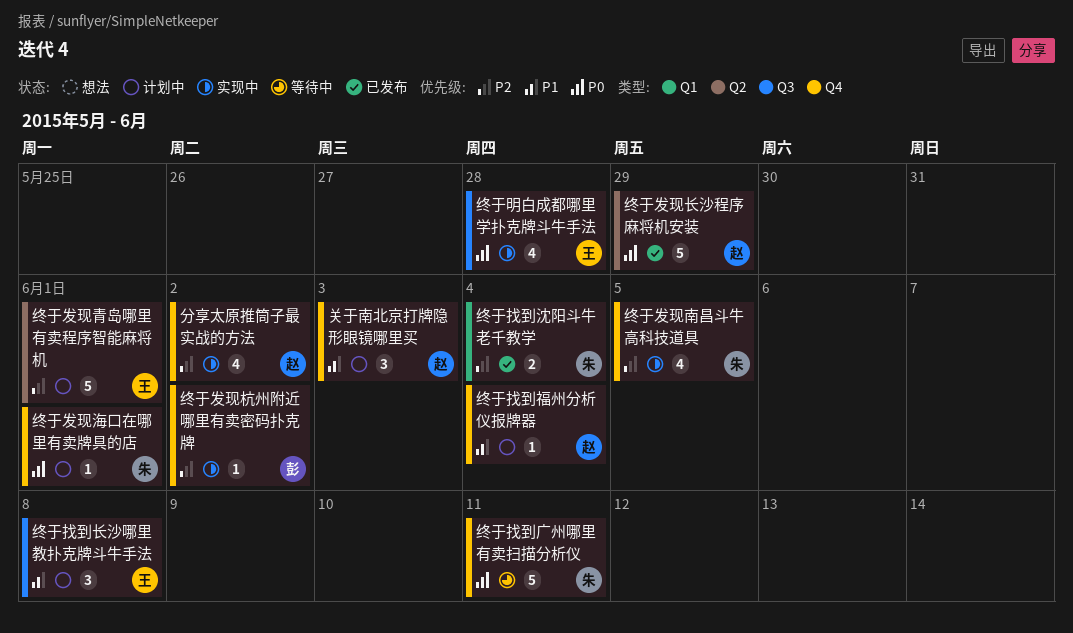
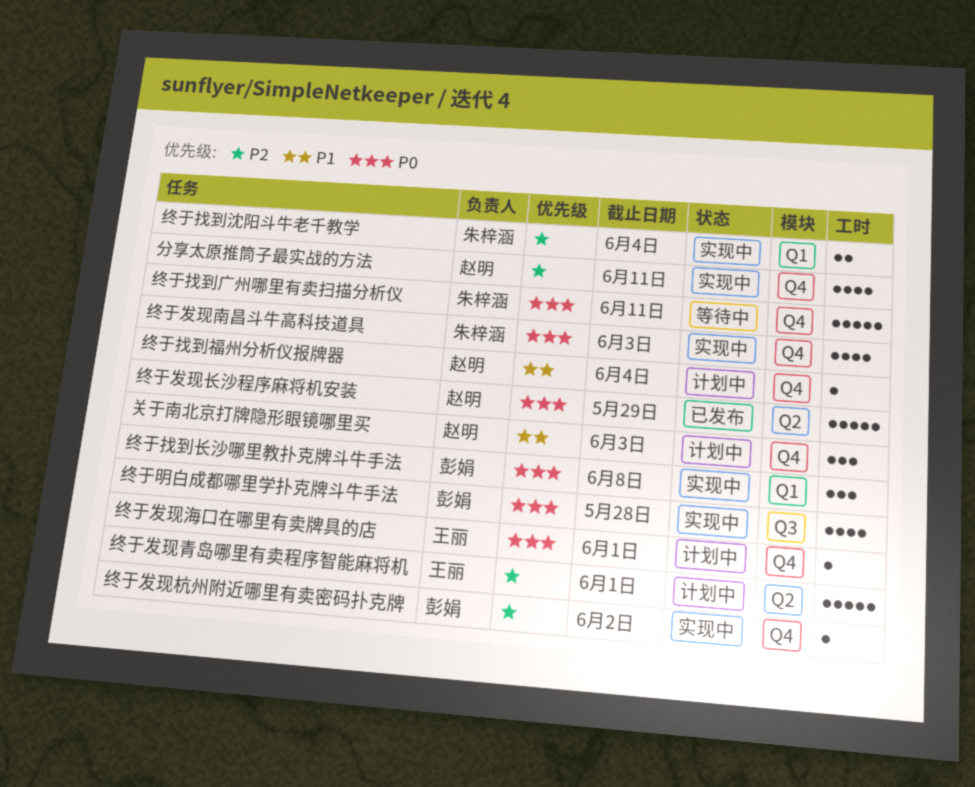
分享太原推筒子最实战的方法, due: Jun 2 -> Jun 11
终于发现南昌斗牛高科技道具, priority: P2 -> P0
终于发现南昌斗牛高科技道具, due: Jun 5 -> Jun 3
终于发现海口在哪里有卖牌具的店, owner: 朱梓涵 -> 王丽
终于找到沈阳斗牛老千教学, status: 已发布 -> 实现中
终于找到长沙哪里教扑克牌斗牛手法, status: 计划中 -> 实现中
终于找到长沙哪里教扑克牌斗牛手法, owner: 王丽 -> 彭娟
终于找到长沙哪里教扑克牌斗牛手法, priority: P1 -> P0
终于找到长沙哪里教扑克牌斗牛手法, label: Q3 -> Q1
终于明白成都哪里学扑克牌斗牛手法, owner: 王丽 -> 彭娟

